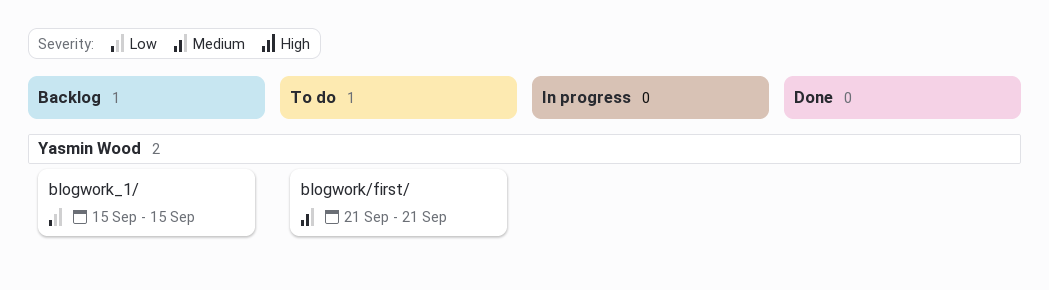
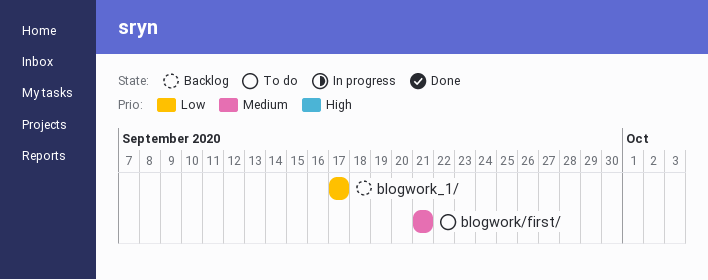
blogwork_1/, start: Sep 15 -> Sep 17
blogwork_1/, due: Sep 15 -> Sep 17

